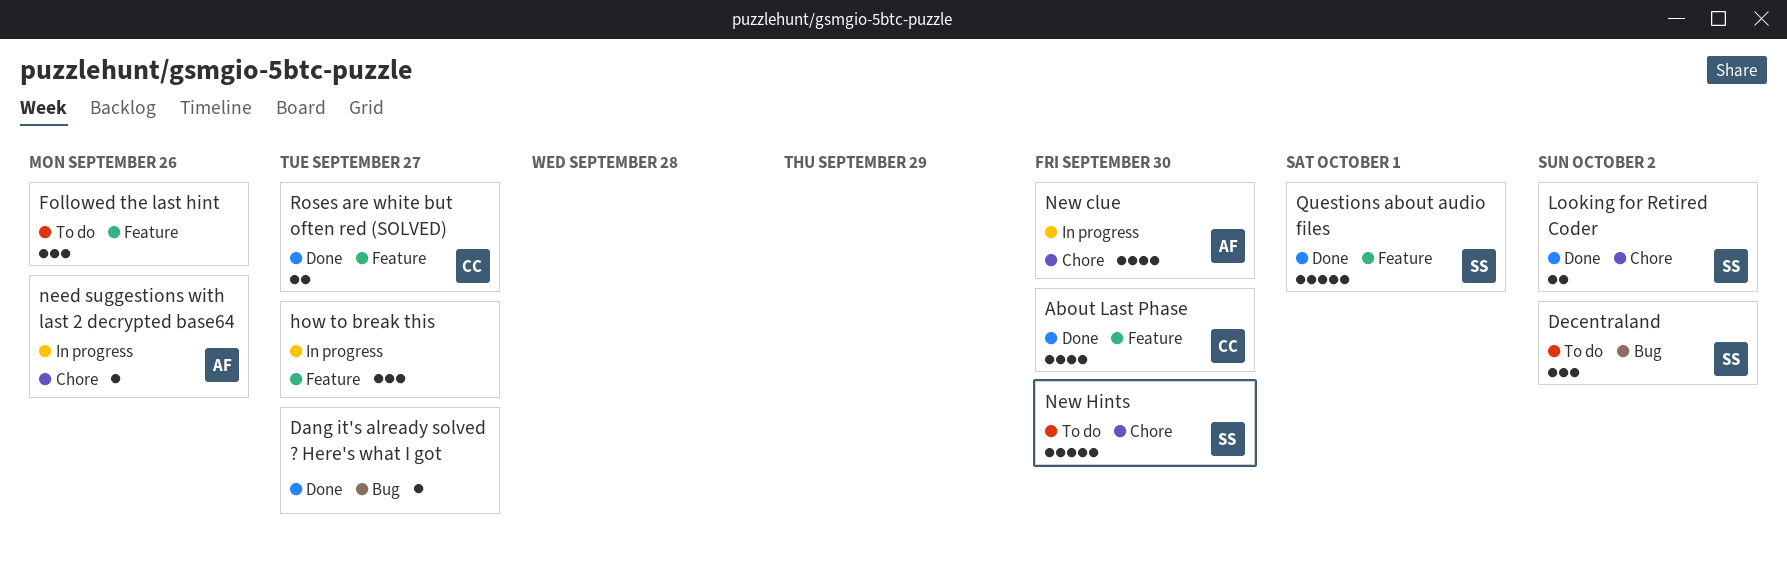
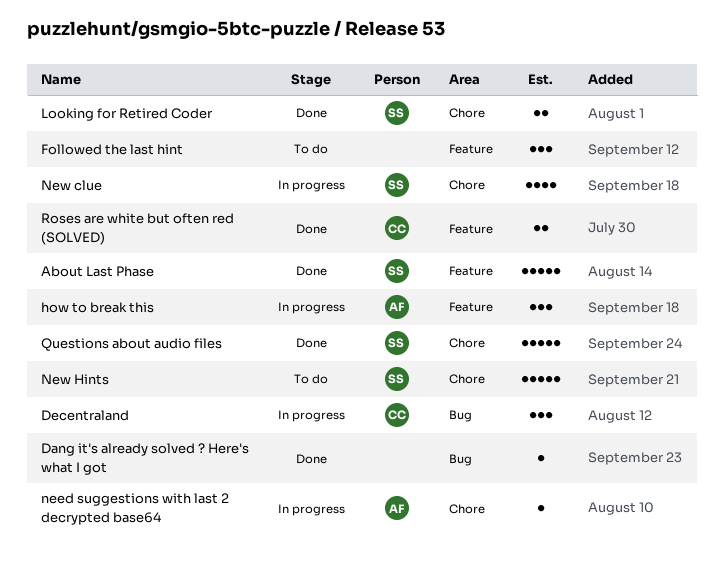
About Last Phase, owner: CC -> SS
About Last Phase, estimate: 4 -> 5
Decentraland, status: To do -> In progress
Decentraland, owner: SS -> CC
how to break this, owner: none -> AF
New clue, owner: AF -> SS
Questions about audio files, label: Feature -> Chore

